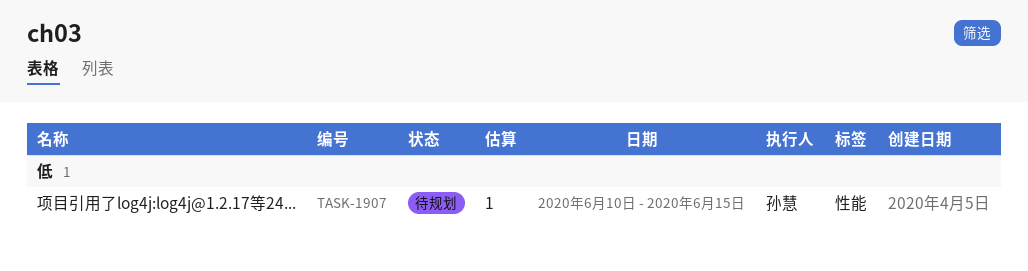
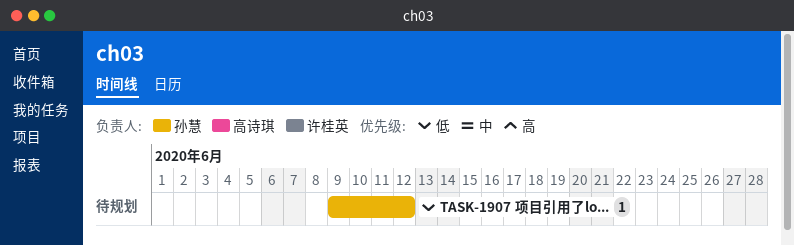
TASK-1907, start: Jun 10 -> Jun 9
TASK-1907, due: Jun 15 -> Jun 12

